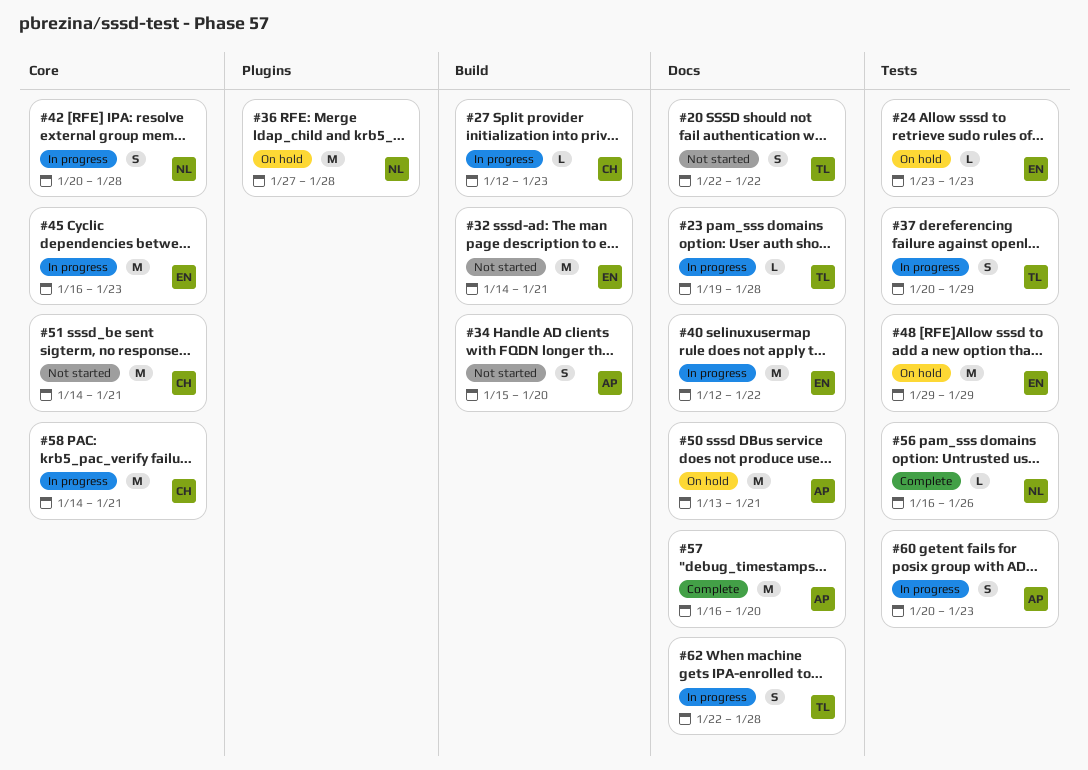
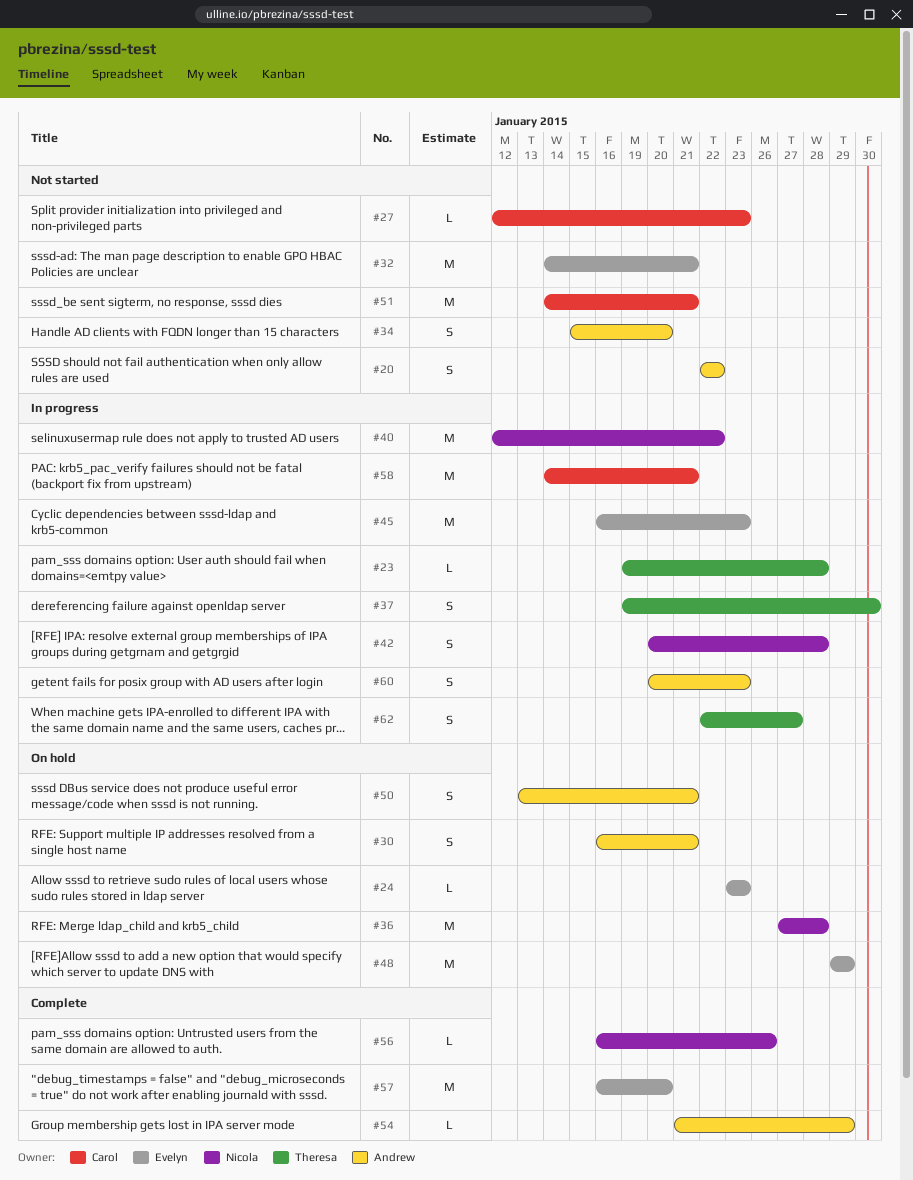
#20, owner: Theresa -> Andrew
#27, status: In progress -> Not started
#30: none -> present
#37, start: Jan 20 -> Jan 19
#37, due: Jan 29 -> Jan 30
#40, owner: Evelyn -> Nicola
#50, estimate: M -> S
#54: none -> present
#57, owner: Andrew -> Evelyn
#62, due: Jan 28 -> Jan 27

